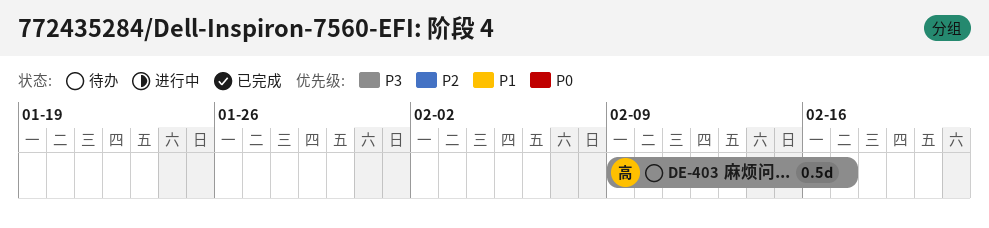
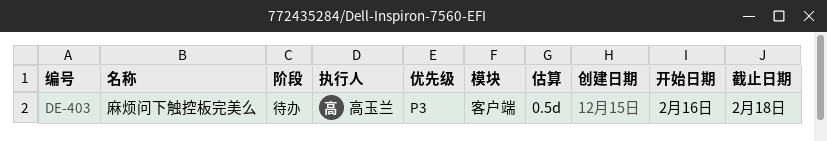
DE-403, start: Feb 9 -> Feb 16
DE-403, due: Feb 17 -> Feb 18

